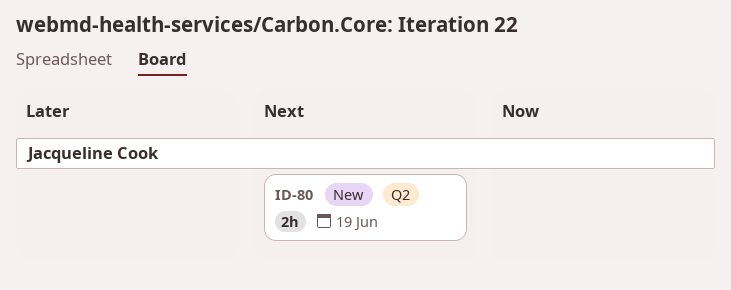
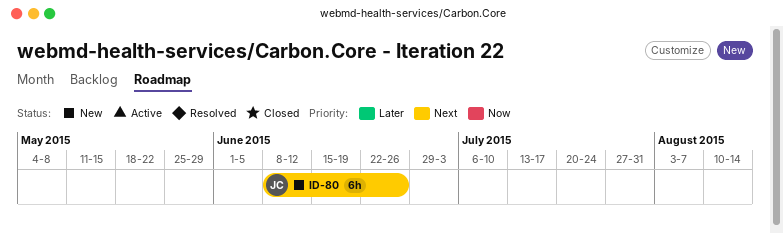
ID-80, estimate: 2h -> 6h
ID-80, due: Jun 19 -> Jun 26

